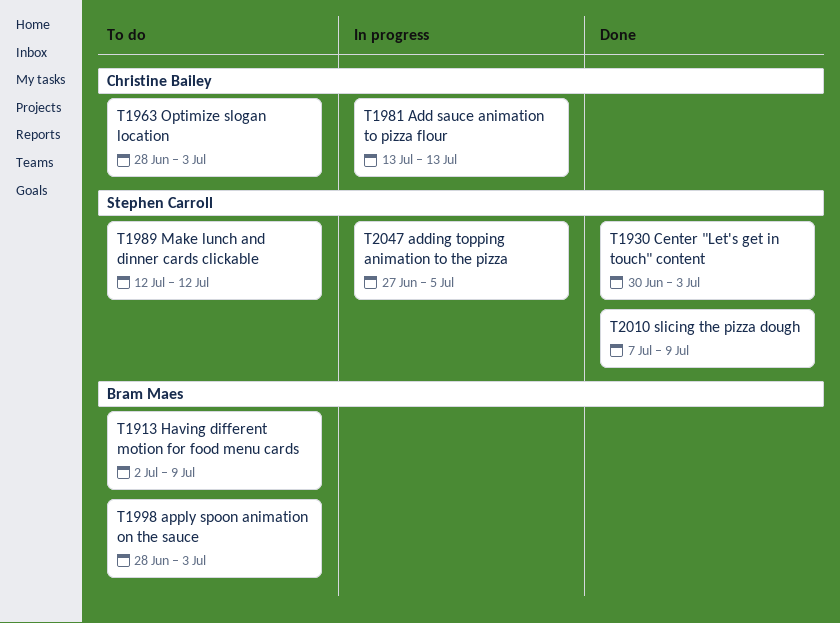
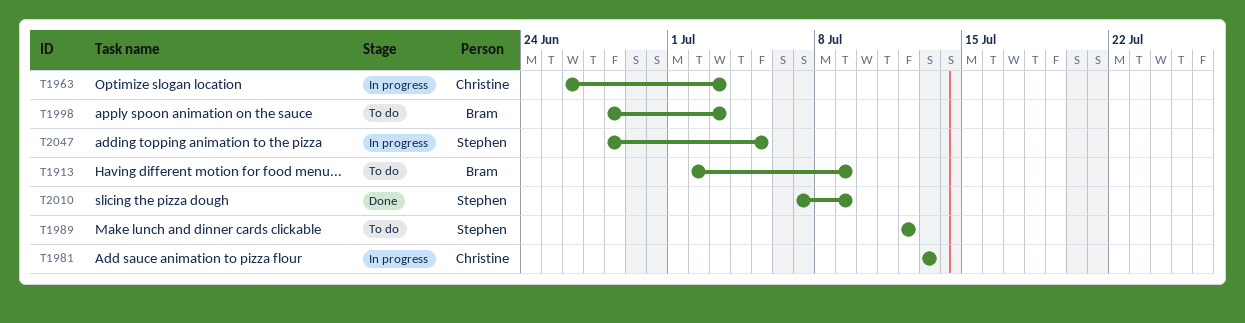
T1930: present -> none
T1963, status: To do -> In progress
T1963, start: Jun 28 -> Jun 26
T2047, start: Jun 27 -> Jun 28

